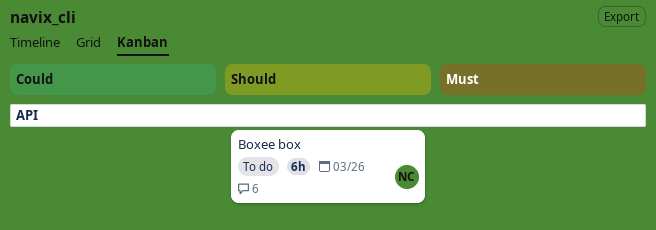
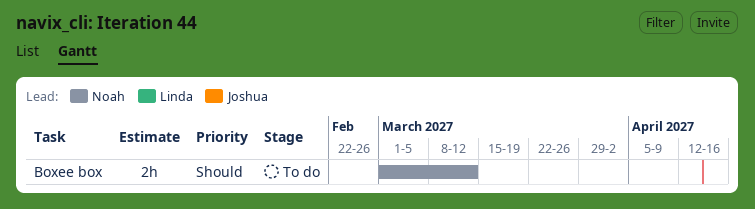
Boxee box, estimate: 6h -> 2h
Boxee box, due: Mar 26 -> Mar 12

